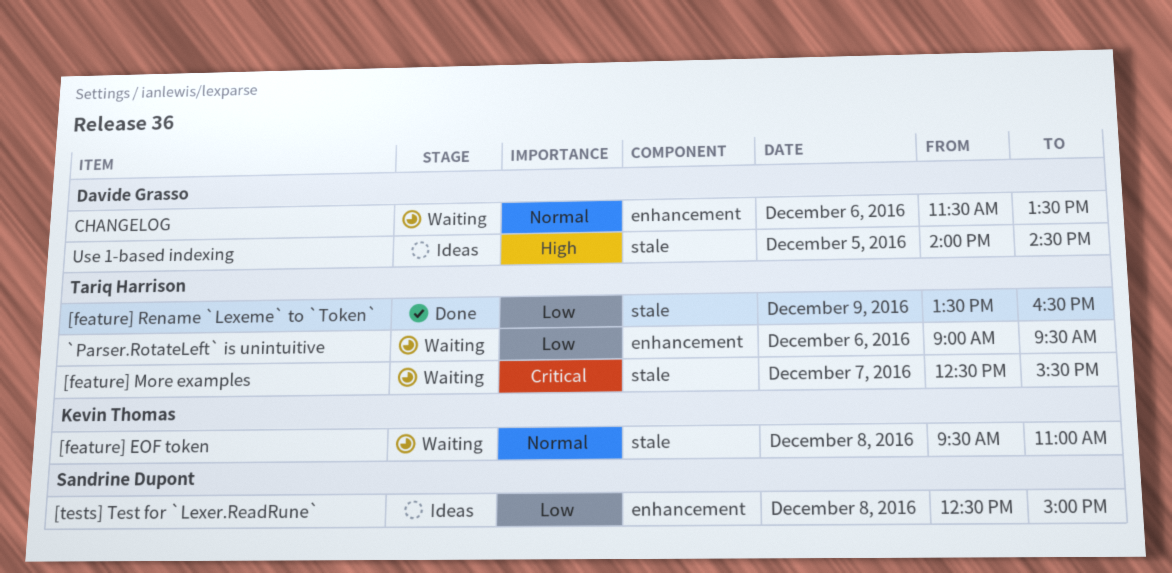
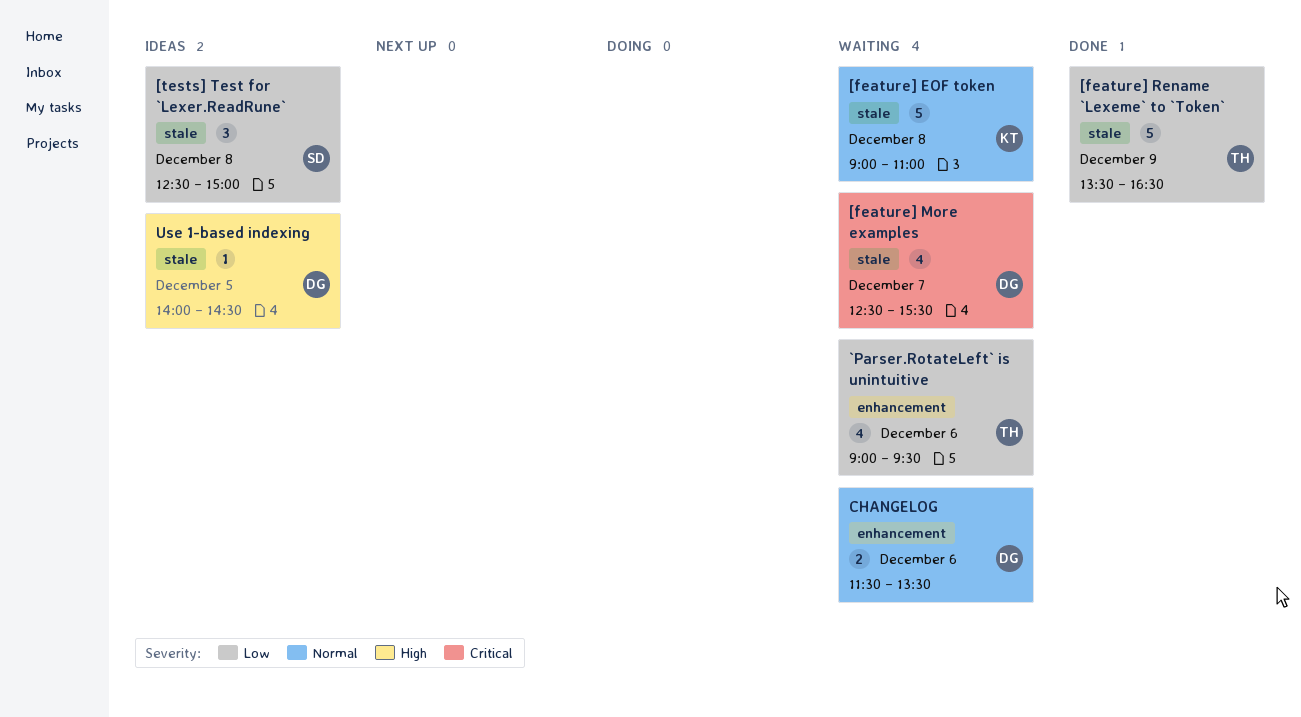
[feature] EOF token, begins: 09:30 -> 09:00
[feature] More examples, owner: Tariq Harrison -> Davide Grasso
[tests] Test for `Lexer.ReadRune`, label: enhancement -> stale

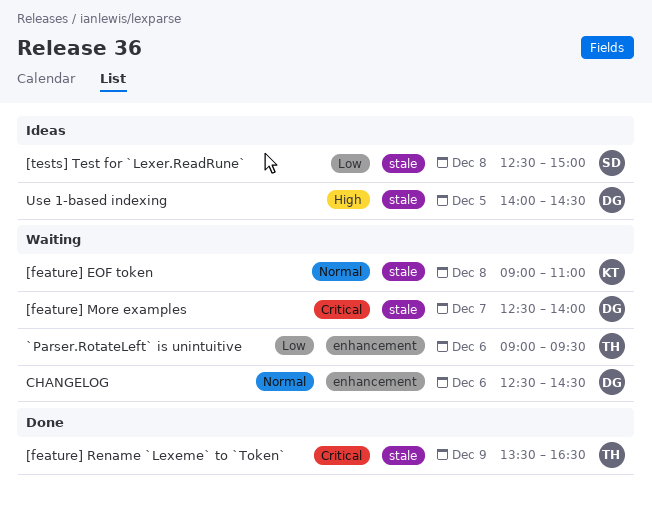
[feature] More examples, ends: 15:30 -> 14:00
[feature] Rename `Lexeme` to `Token`, priority: Low -> Critical
CHANGELOG, begins: 11:30 -> 12:30
CHANGELOG, ends: 13:30 -> 14:30

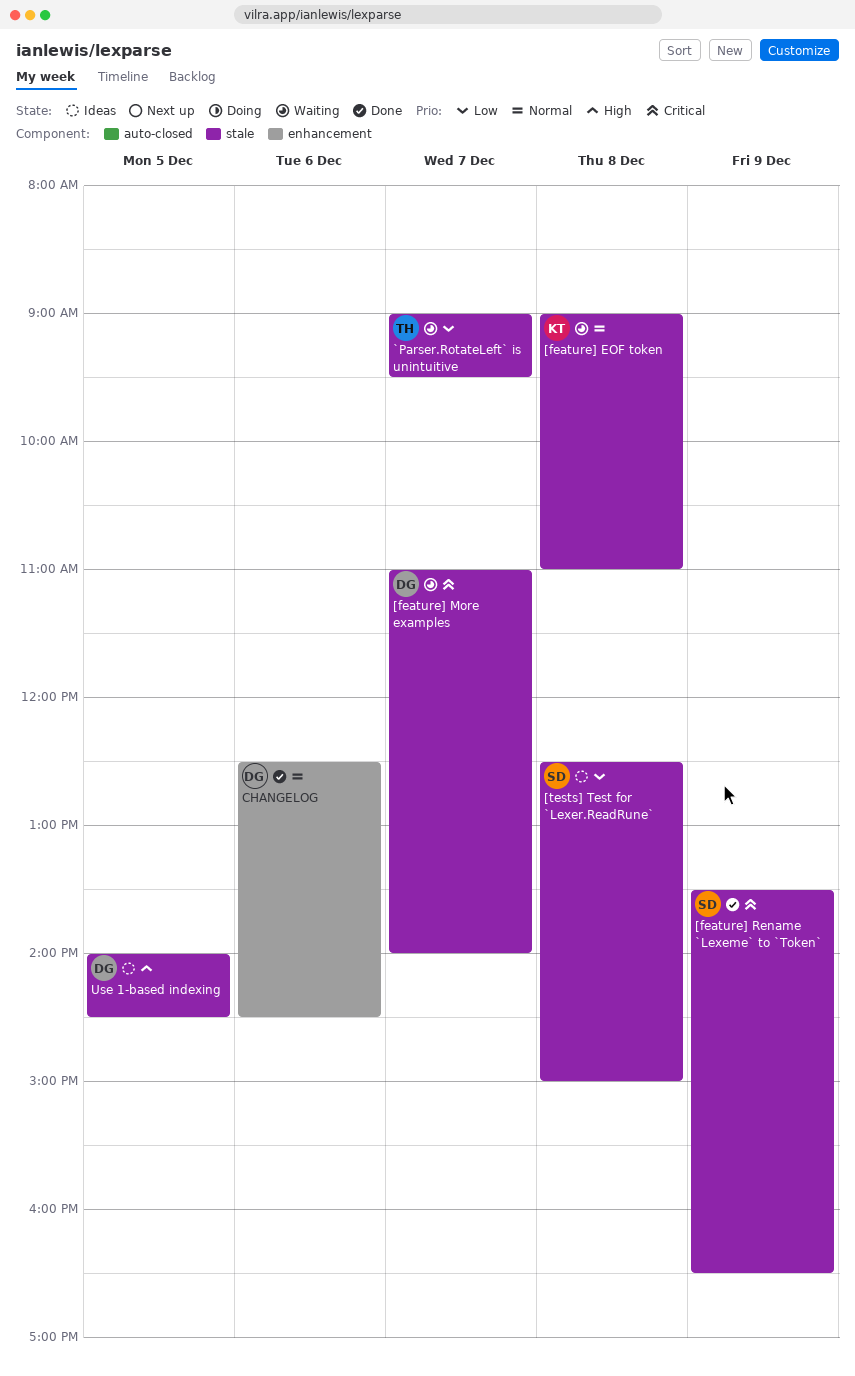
[feature] More examples, begins: 12:30 -> 11:00
[feature] Rename `Lexeme` to `Token`, owner: TH -> SD
`Parser.RotateLeft` is unintuitive, label: enhancement -> stale
`Parser.RotateLeft` is unintuitive, day: Dec 6 -> Dec 7
CHANGELOG, status: Waiting -> Done

